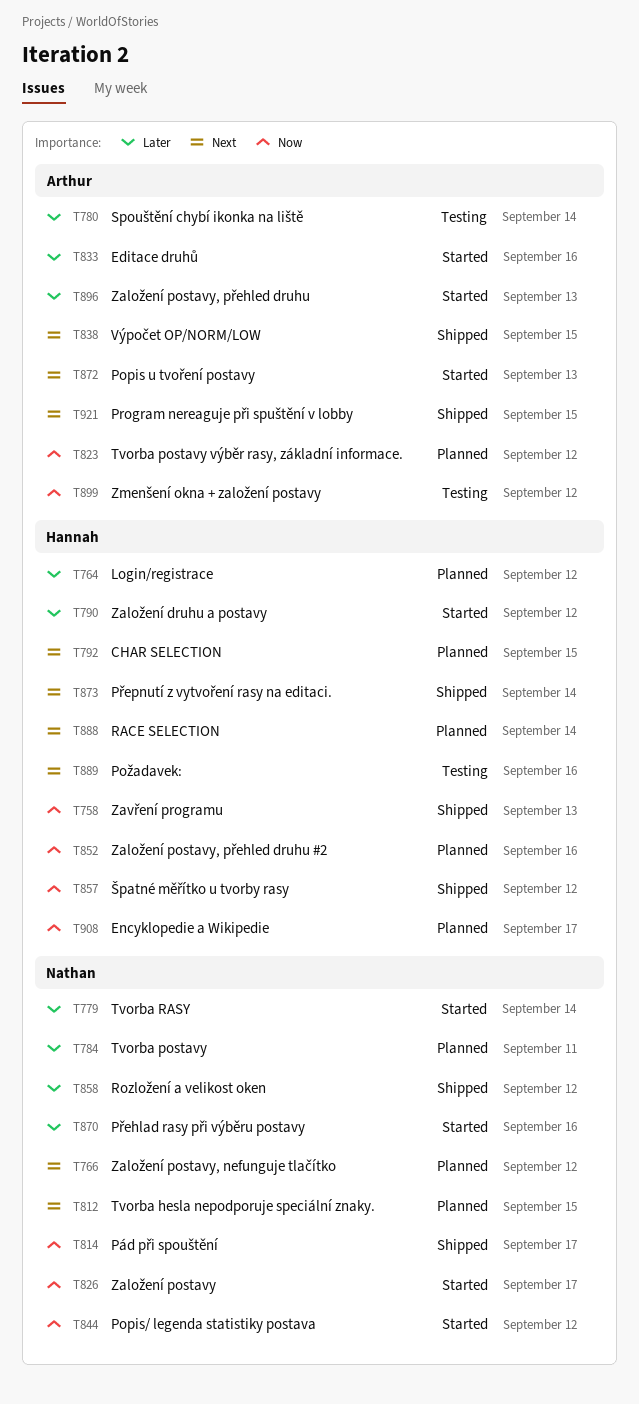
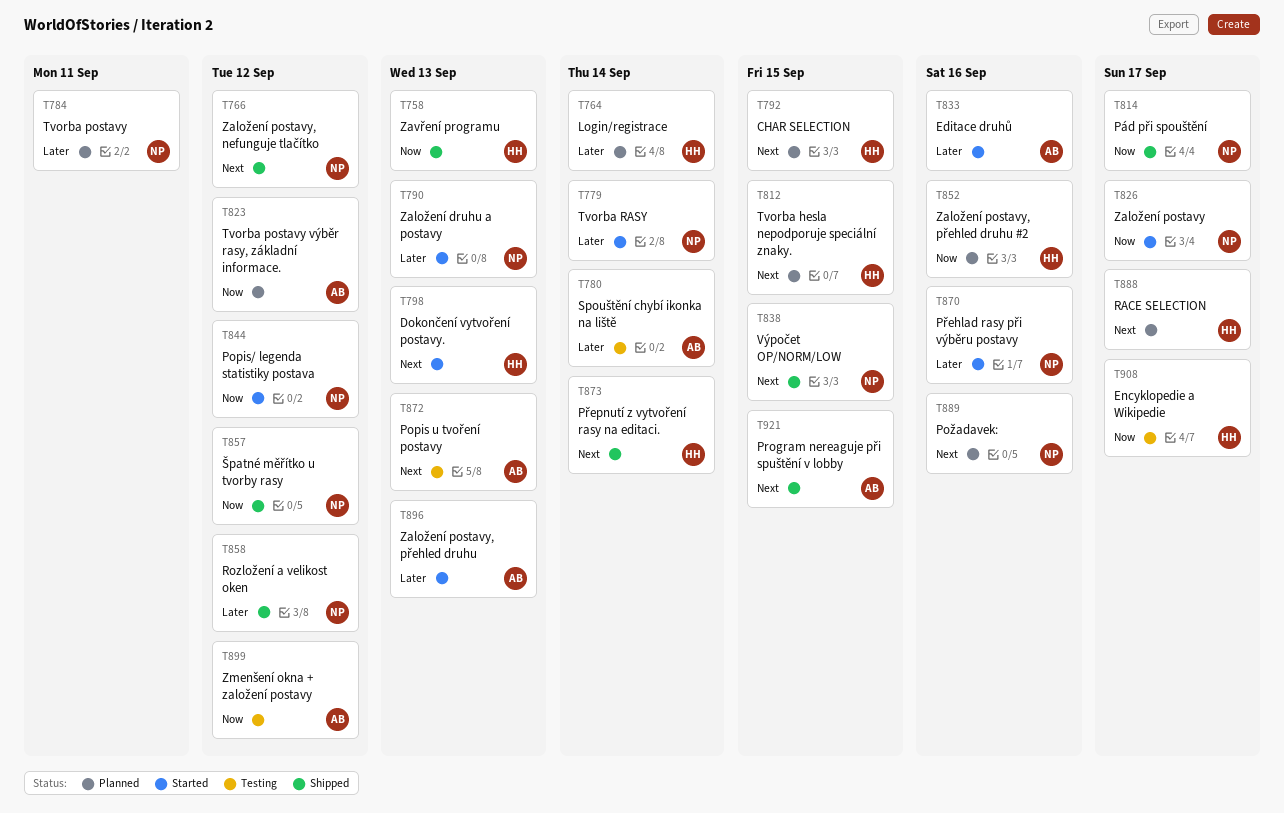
T764, due: Sep 12 -> Sep 14
T766, status: Planned -> Shipped
T790, owner: Hannah -> Nathan
T790, due: Sep 12 -> Sep 13
T798: none -> present
T812, owner: Nathan -> Hannah
T838, owner: Arthur -> Nathan
T857, owner: Hannah -> Nathan
T872, status: Started -> Testing
T888, due: Sep 14 -> Sep 17
T889, status: Testing -> Planned
T889, owner: Hannah -> Nathan
T908, status: Planned -> Testing

